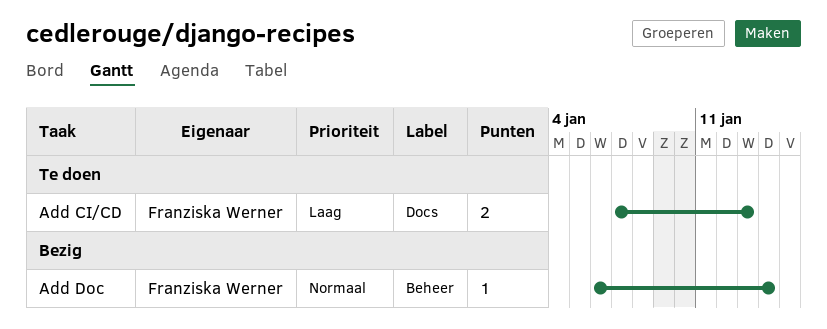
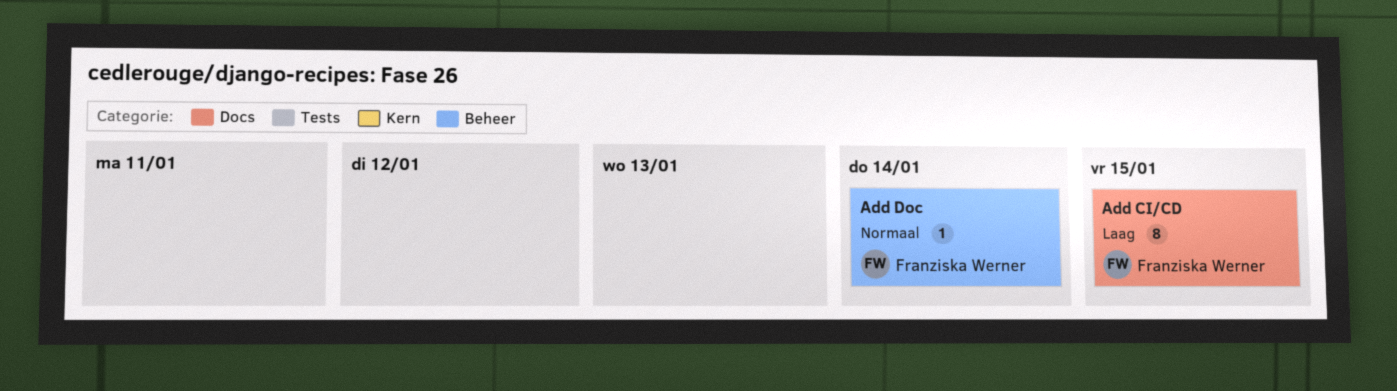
Add CI/CD, estimate: 2 -> 8
Add CI/CD, due: Jan 13 -> Jan 15

